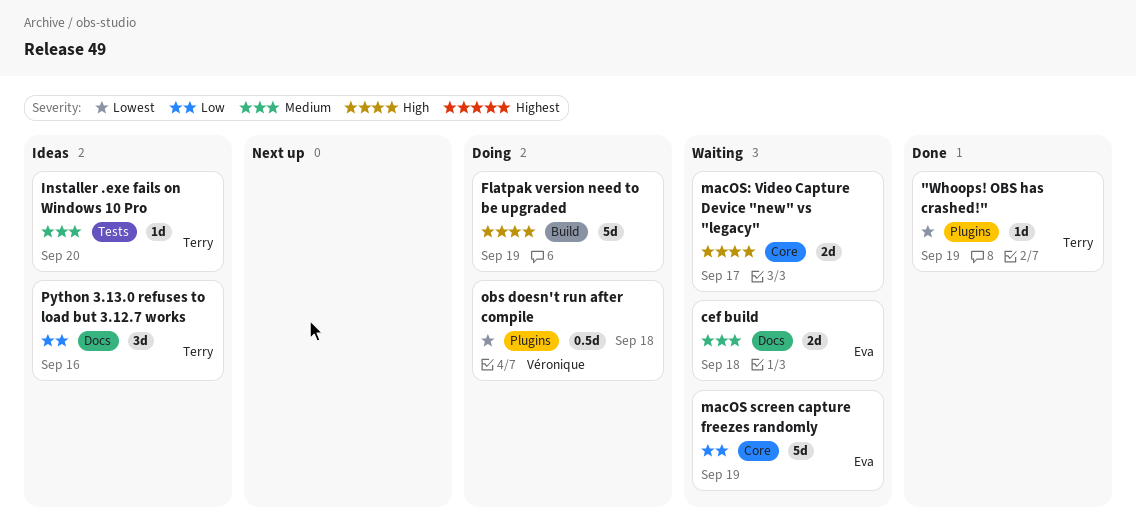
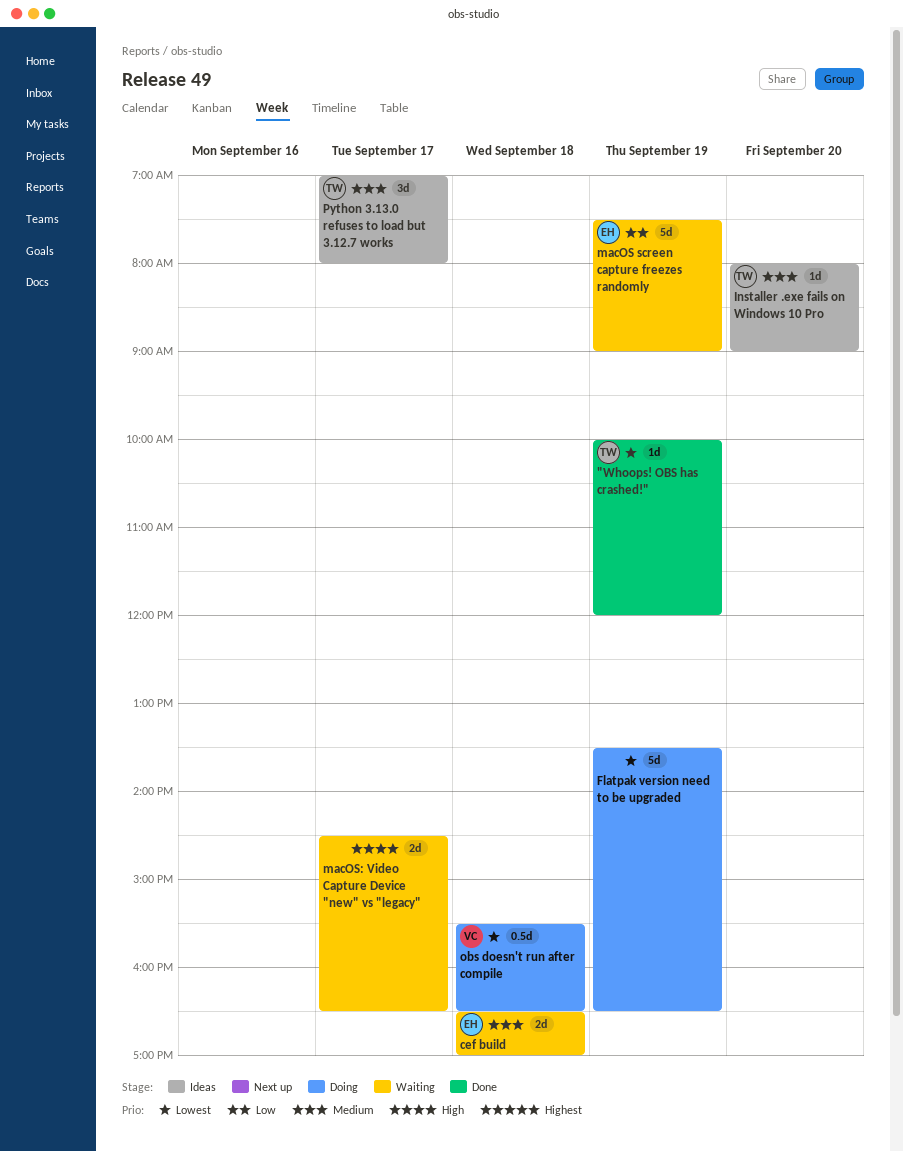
Flatpak version need to be upgraded, priority: High -> Lowest
Python 3.13.0 refuses to load but 3.12.7 works, priority: Low -> Medium
Python 3.13.0 refuses to load but 3.12.7 works, day: Sep 16 -> Sep 17

